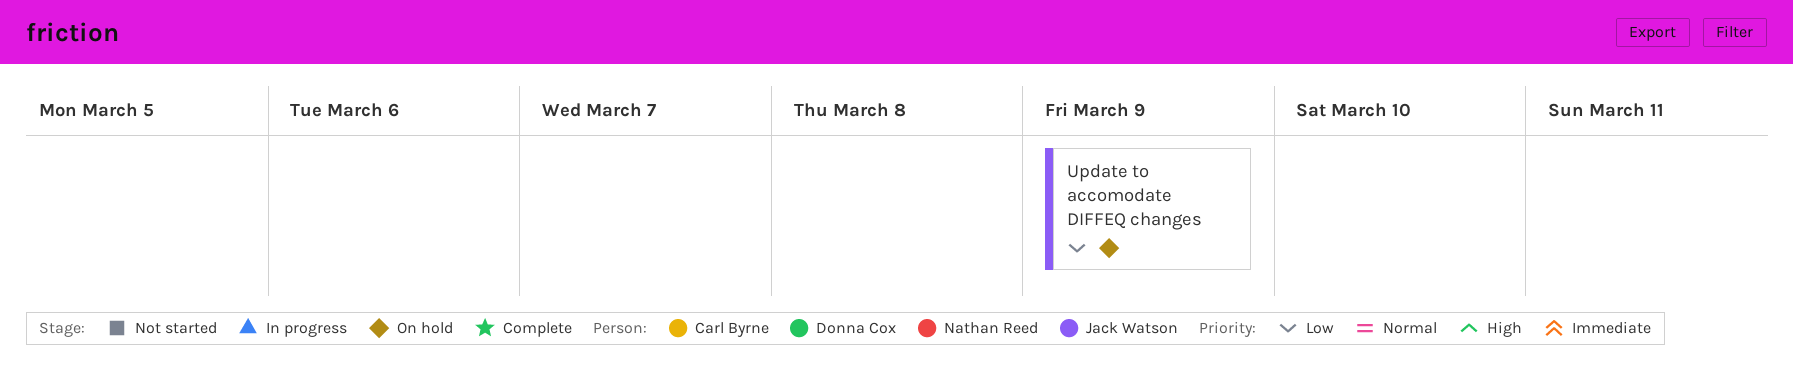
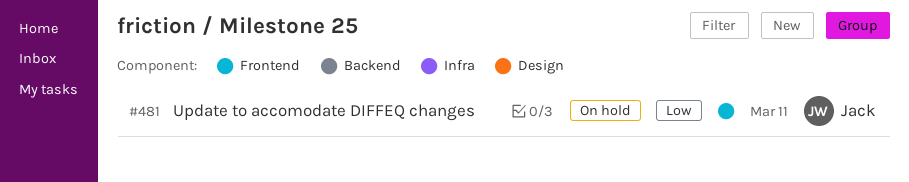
Update to accomodate DIFFEQ changes, due: Mar 9 -> Mar 11

